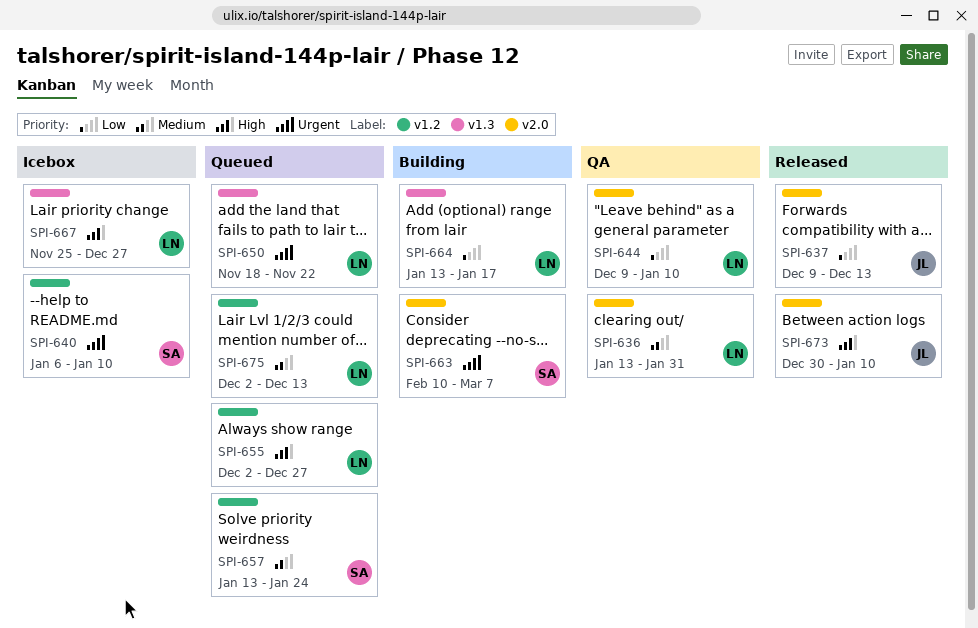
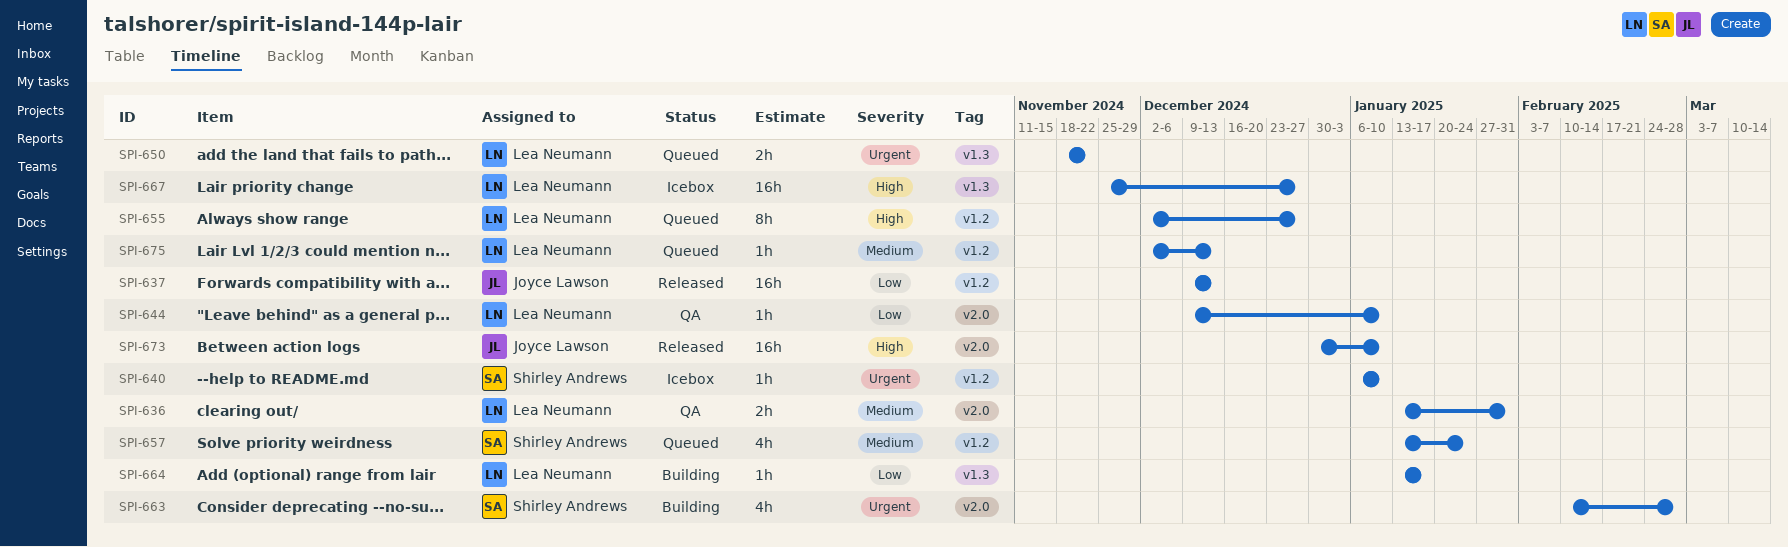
SPI-637, label: v2.0 -> v1.2
SPI-663, due: Mar 7 -> Feb 28

